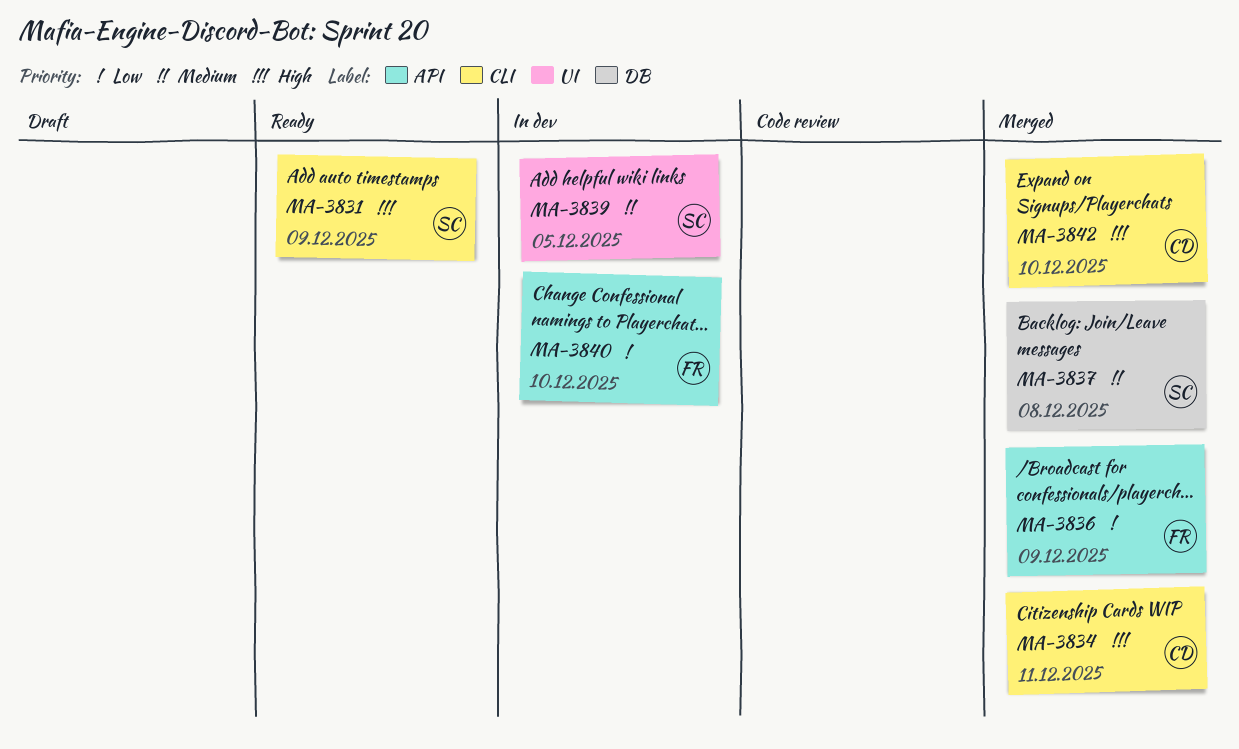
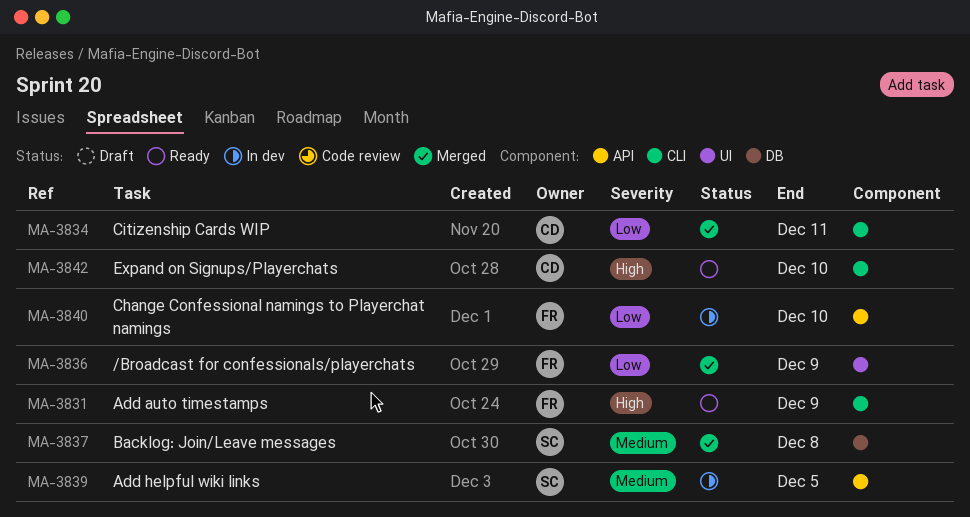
MA-3831, owner: SC -> FR
MA-3834, priority: High -> Low
MA-3836, label: API -> UI
MA-3839, label: UI -> API
MA-3842, status: Merged -> Ready

